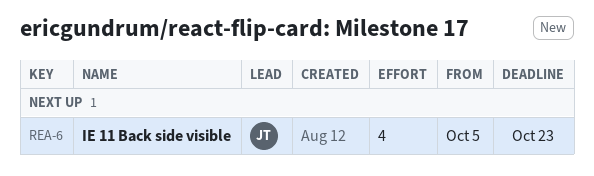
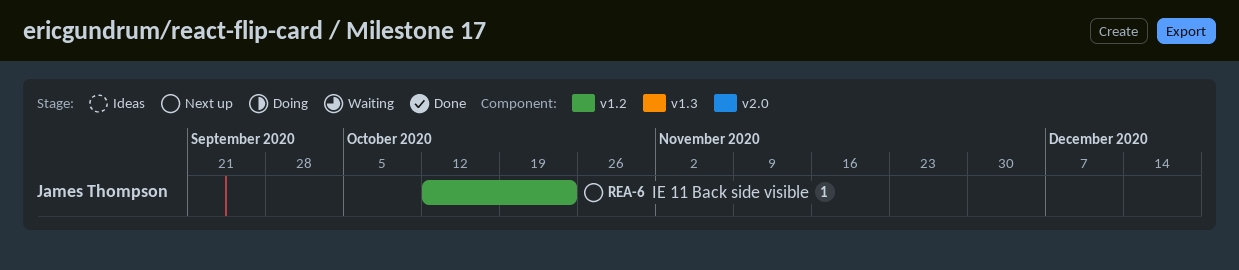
REA-6, estimate: 4 -> 1
REA-6, start: Oct 5 -> Oct 12

